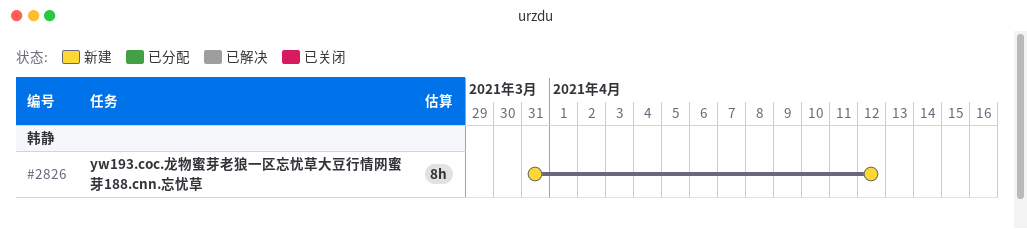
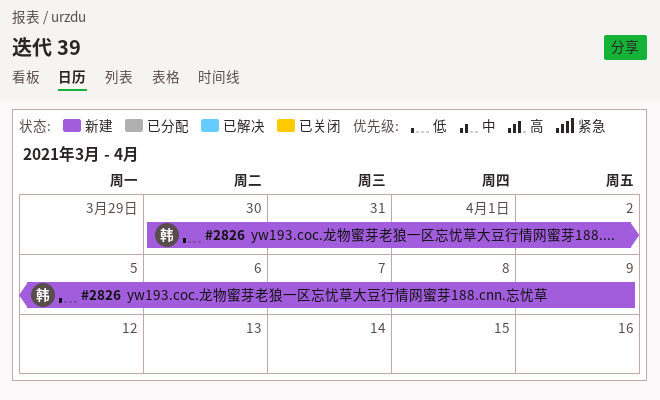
#2826, start: Mar 31 -> Mar 30
#2826, due: Apr 12 -> Apr 9

